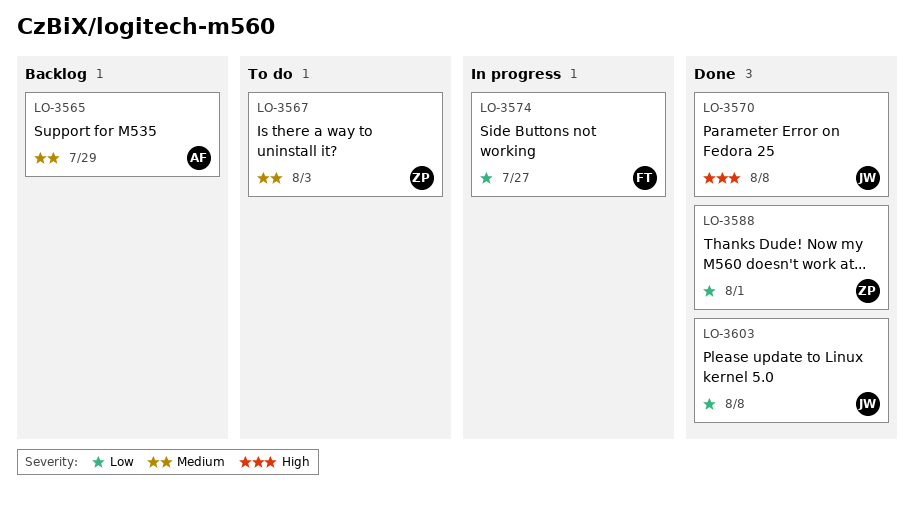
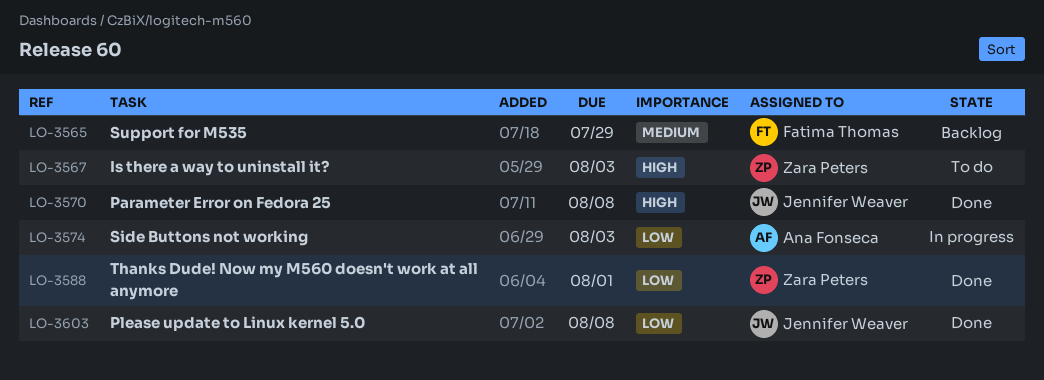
LO-3565, owner: Ana Fonseca -> Fatima Thomas
LO-3567, priority: Medium -> High
LO-3574, owner: Fatima Thomas -> Ana Fonseca
LO-3574, due: Jul 27 -> Aug 3

